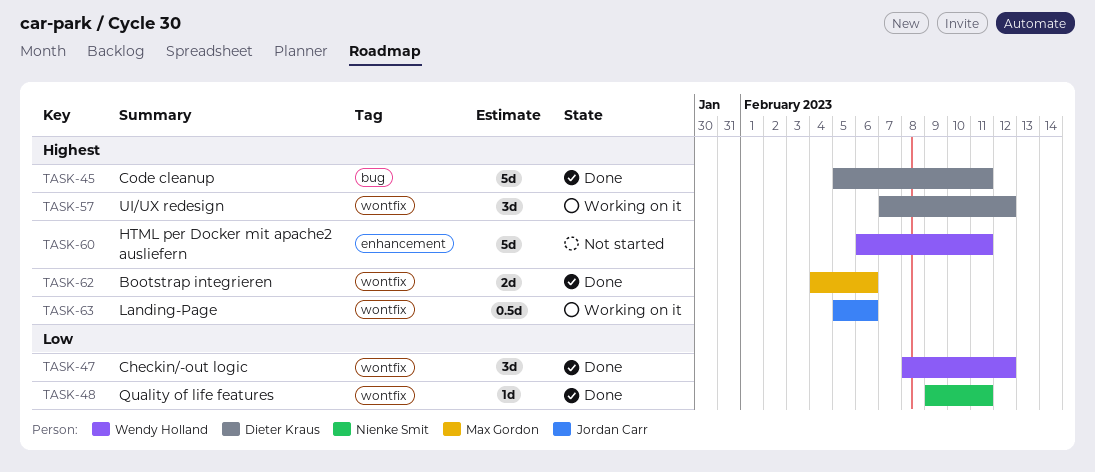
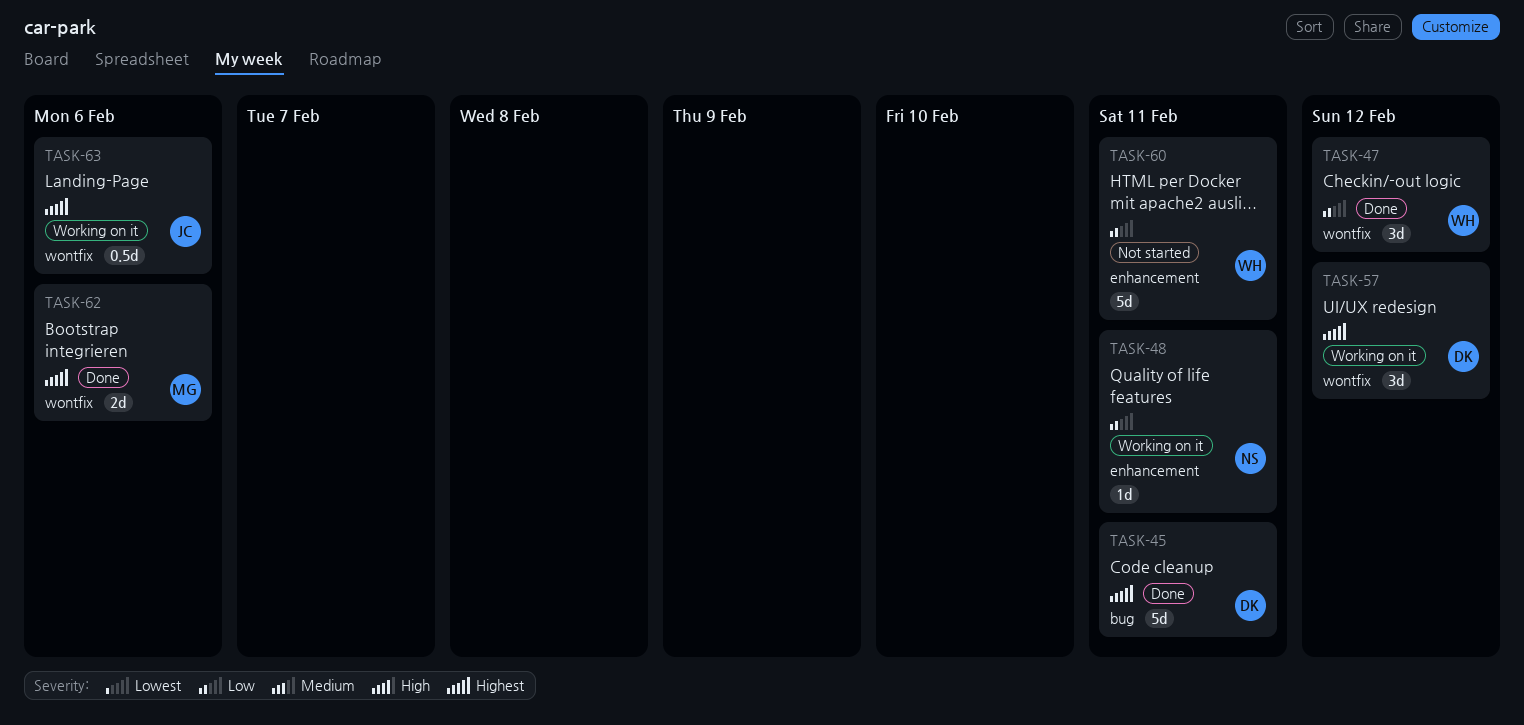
TASK-48, status: Done -> Working on it
TASK-48, label: wontfix -> enhancement
TASK-60, priority: Highest -> Low

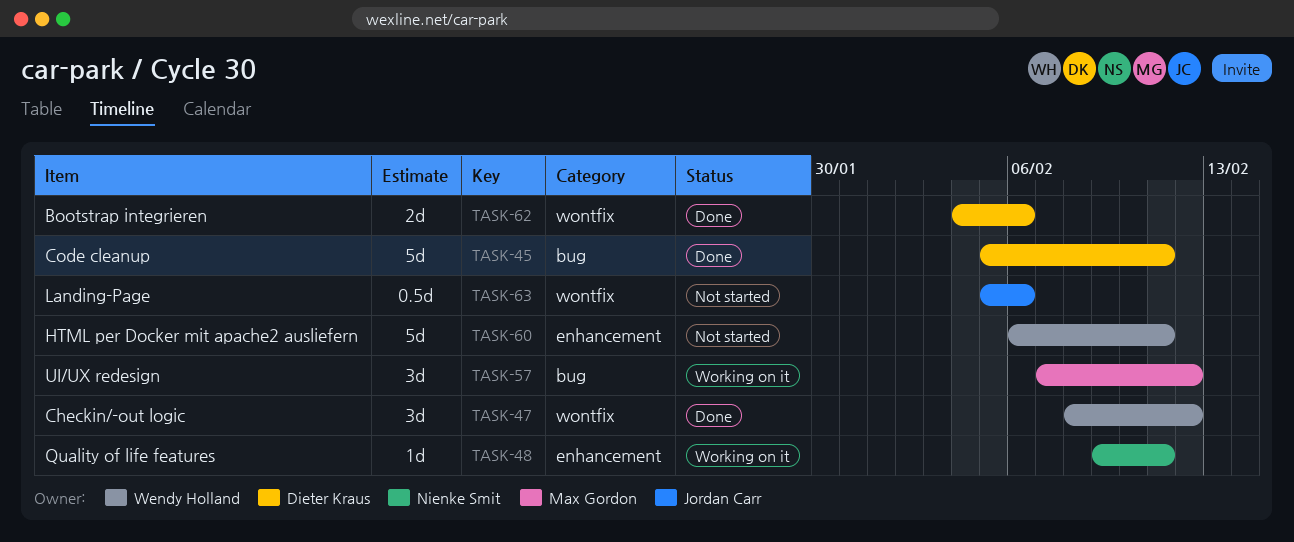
TASK-57, owner: Dieter Kraus -> Max Gordon
TASK-57, label: wontfix -> bug
TASK-62, owner: Max Gordon -> Dieter Kraus
TASK-63, status: Working on it -> Not started

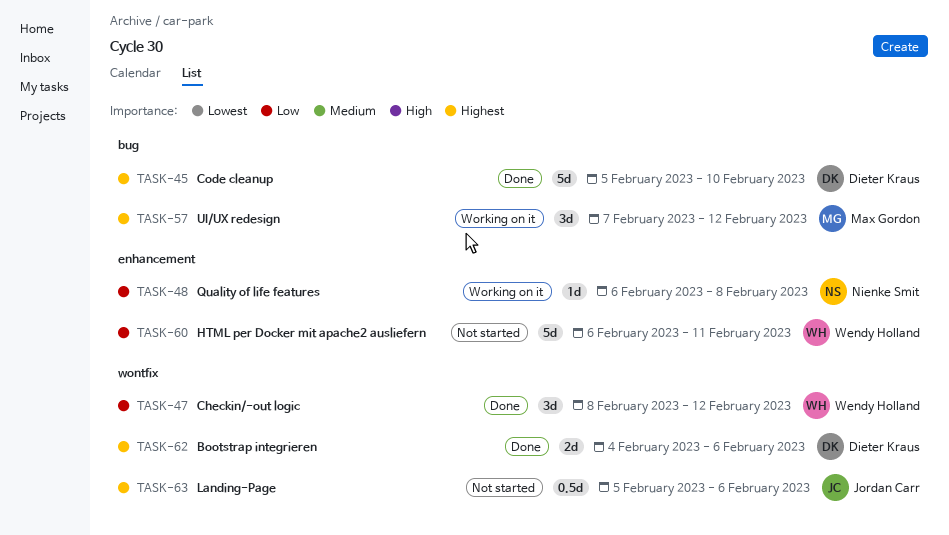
TASK-45, due: Feb 11 -> Feb 10
TASK-48, start: Feb 9 -> Feb 6
TASK-48, due: Feb 11 -> Feb 8

